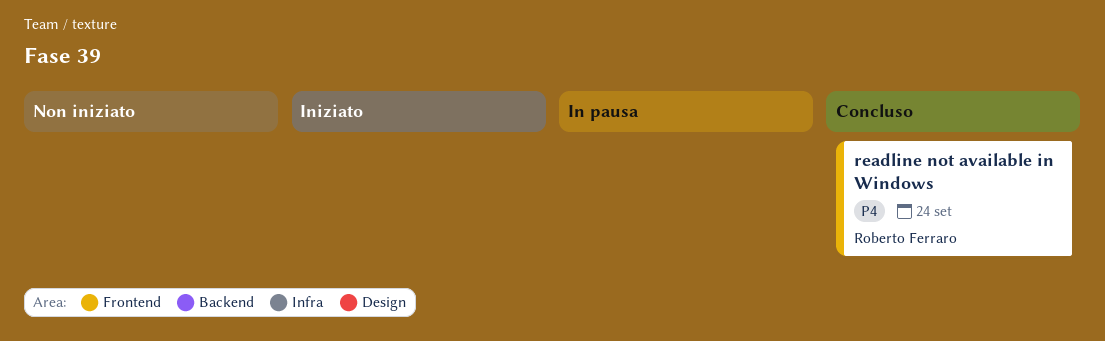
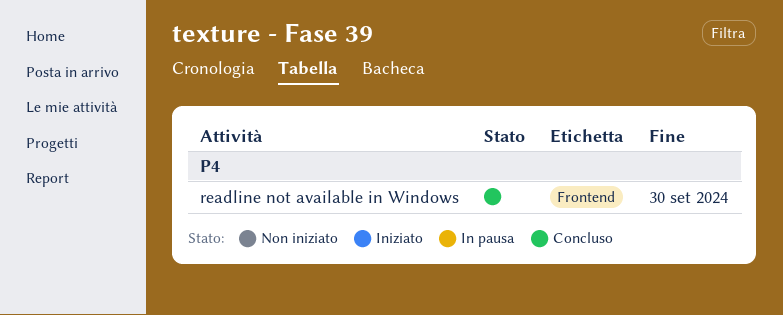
readline not available in Windows, due: Sep 24 -> Sep 30

